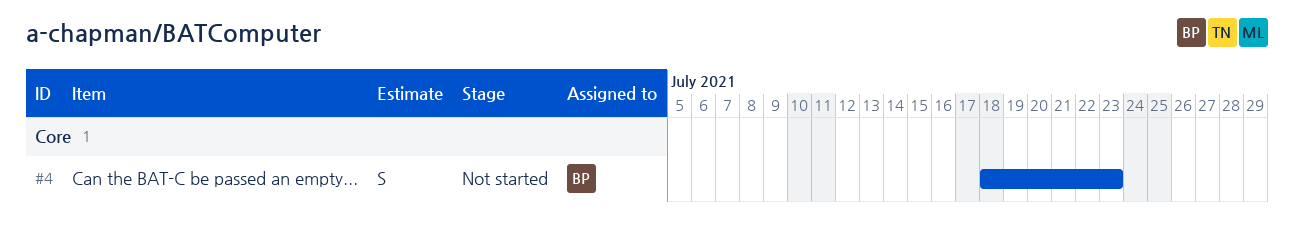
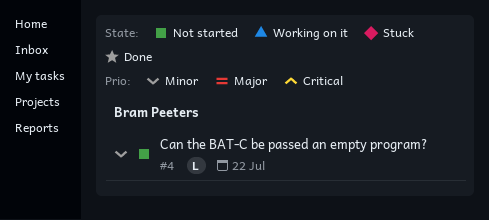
#4, estimate: S -> L
#4, due: Jul 23 -> Jul 22

